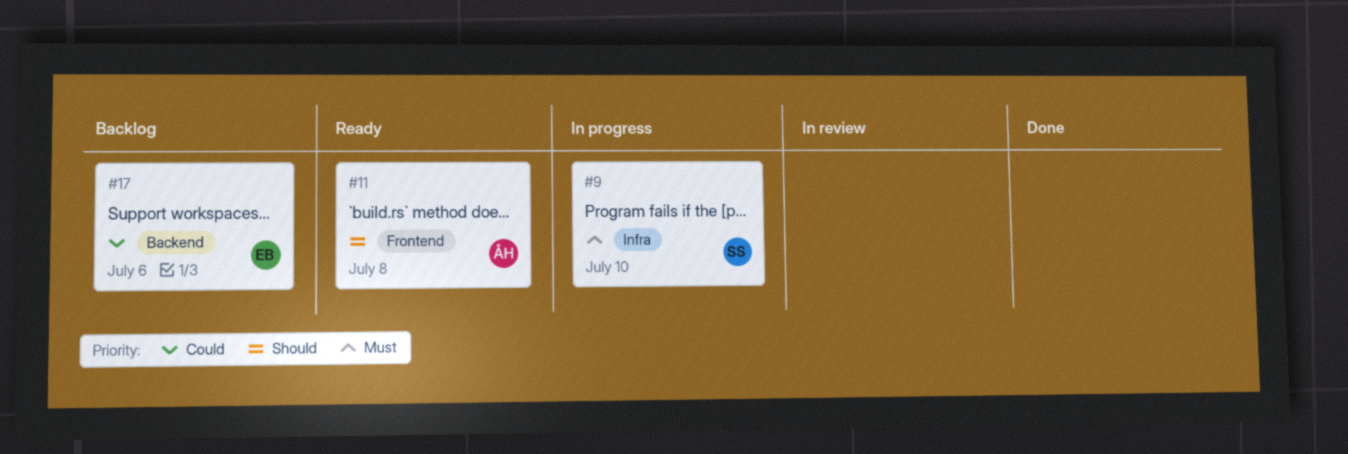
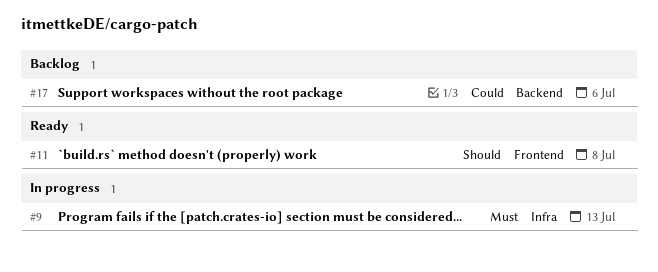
#9, due: Jul 10 -> Jul 13

